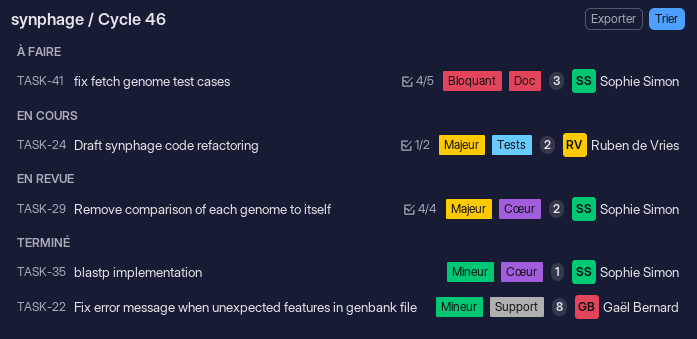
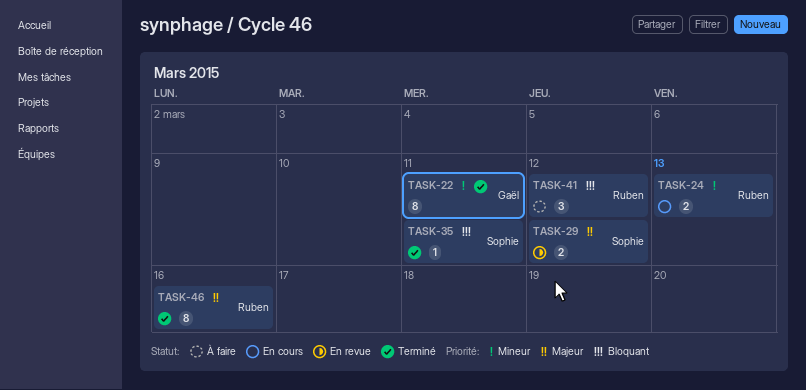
TASK-24, priority: Majeur -> Mineur
TASK-35, priority: Mineur -> Bloquant
TASK-41, owner: Sophie Simon -> Ruben de Vries
TASK-46: none -> present

